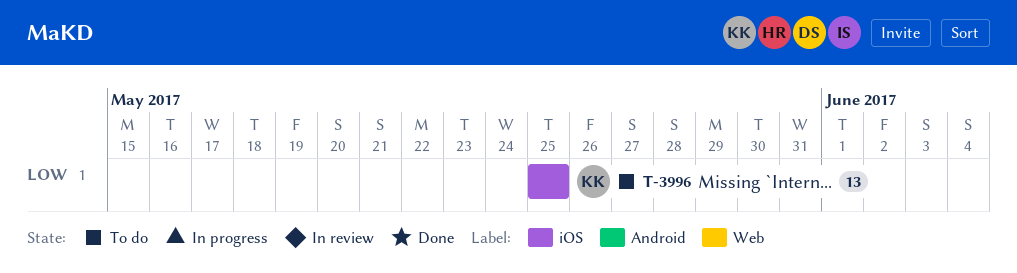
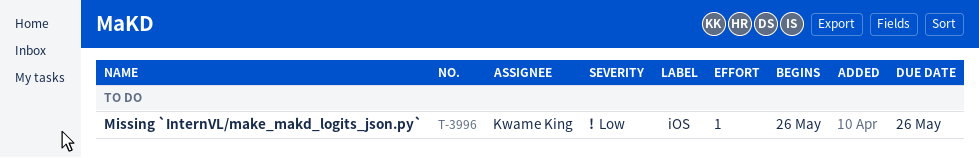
T-3996, estimate: 13 -> 1
T-3996, start: May 25 -> May 26
T-3996, due: May 25 -> May 26

